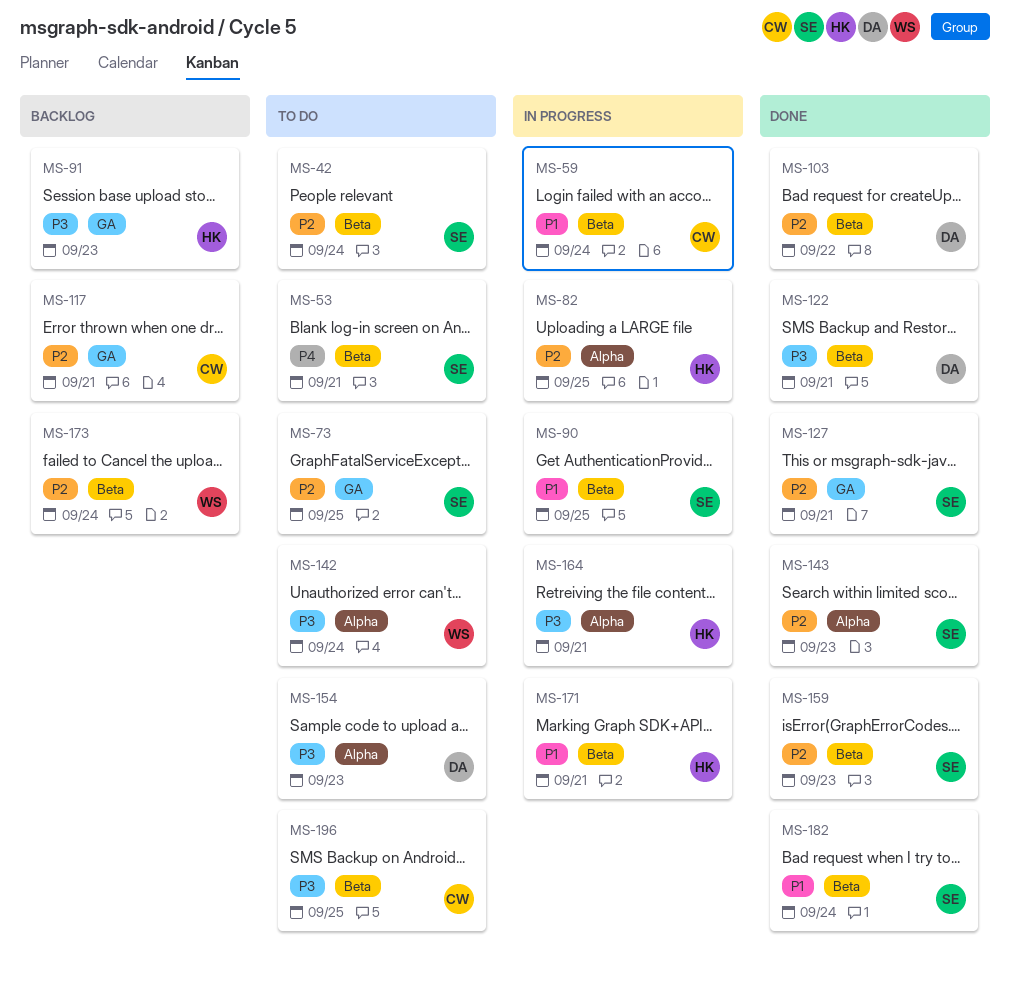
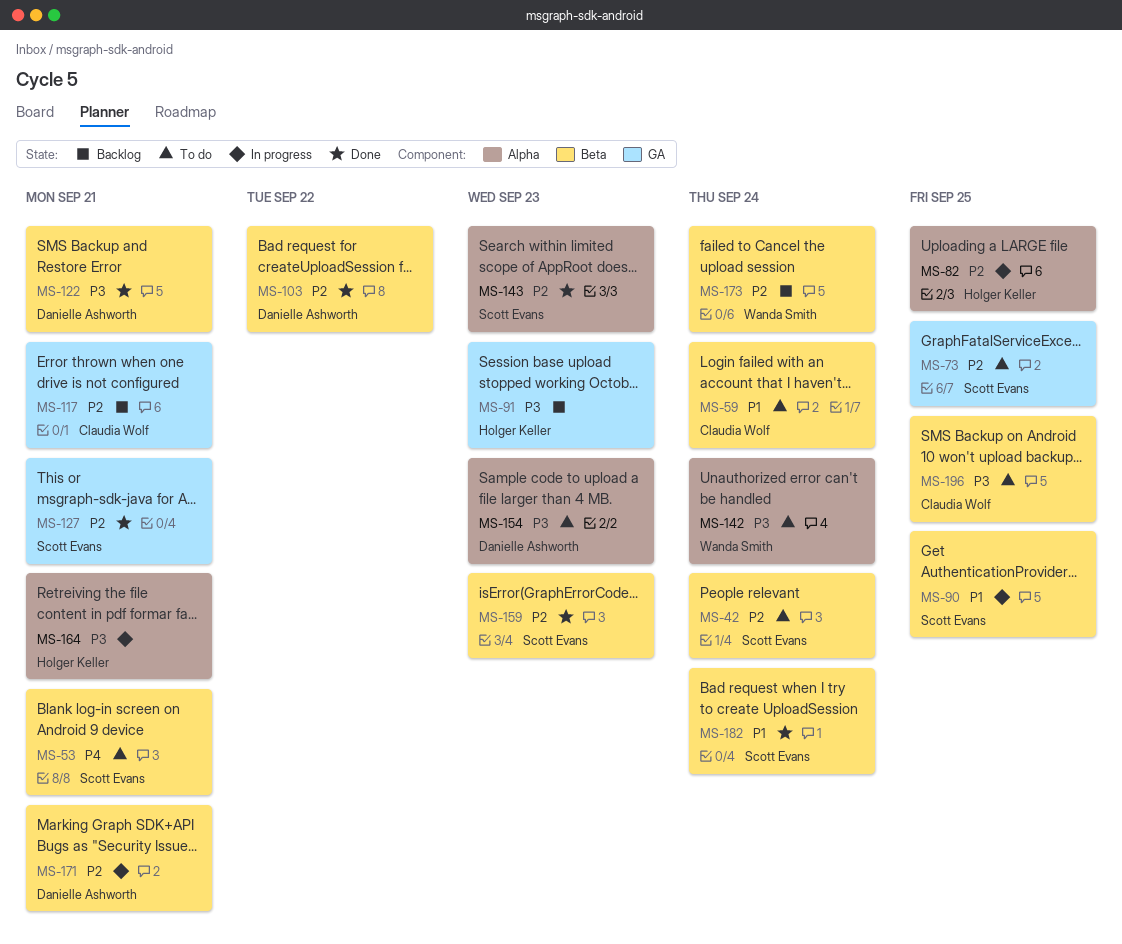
MS-59, status: In progress -> To do
MS-171, owner: Holger Keller -> Danielle Ashworth
MS-171, priority: P1 -> P2

